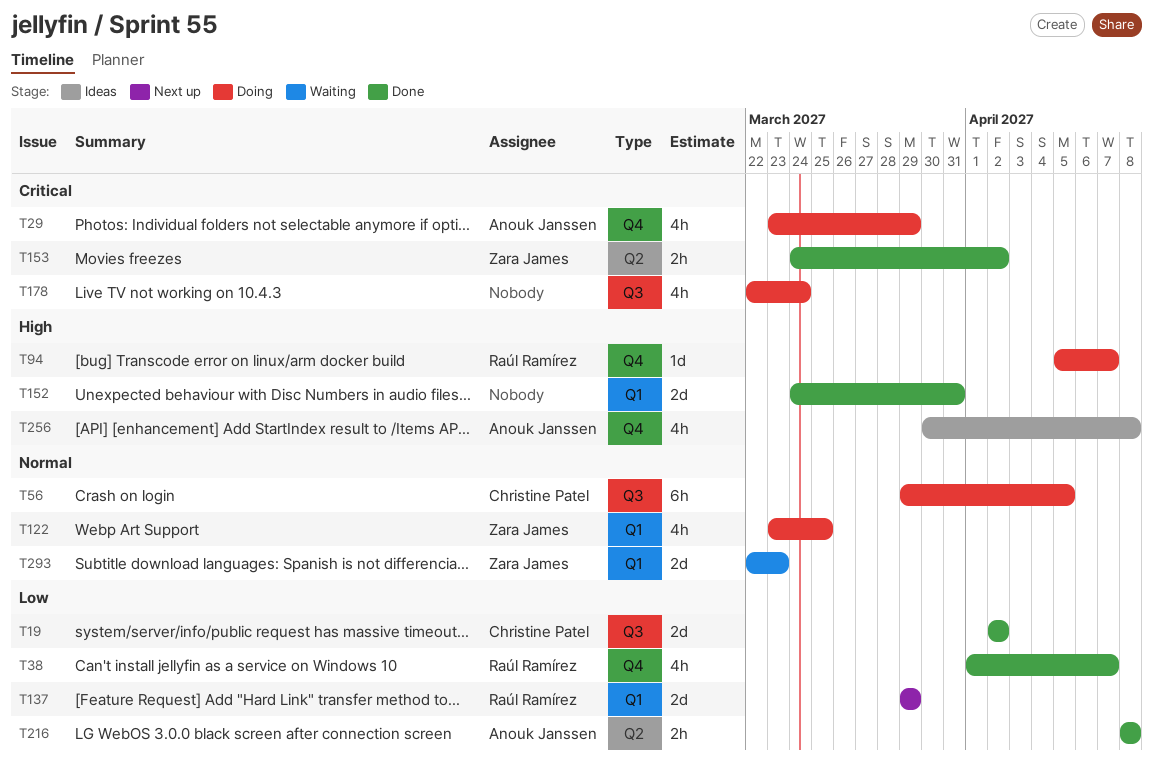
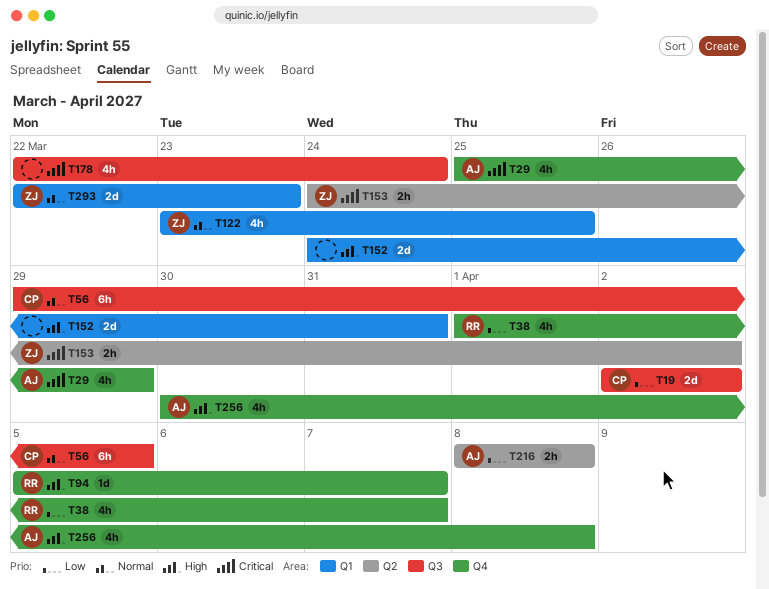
T29, start: Mar 23 -> Mar 25
T137: present -> none

